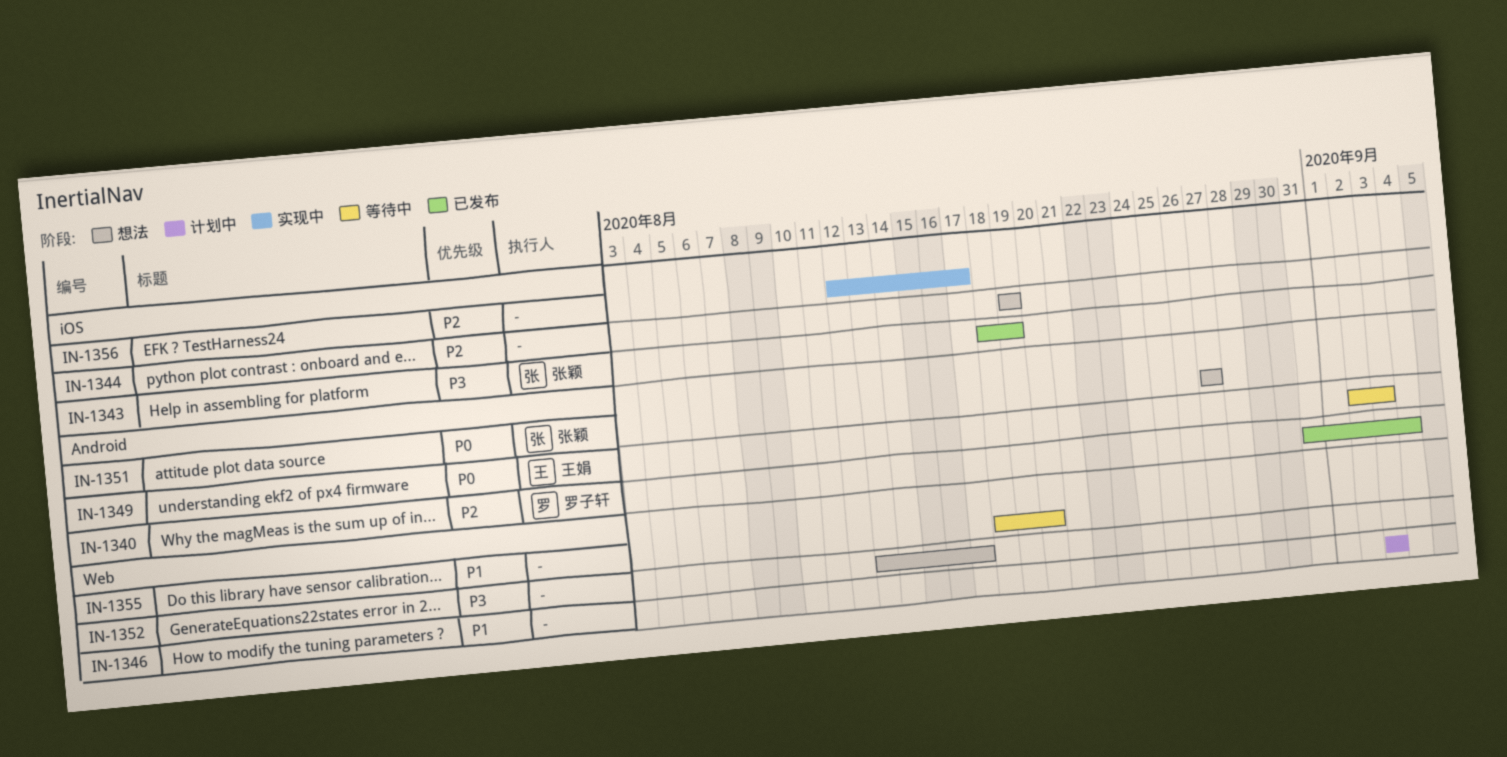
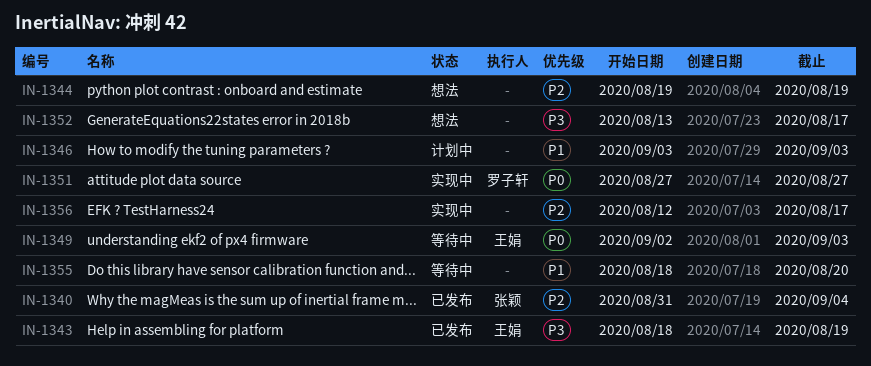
IN-1340, owner: 罗子轩 -> 张颖
IN-1343, owner: 张颖 -> 王娟
IN-1351, status: 想法 -> 实现中
IN-1351, owner: 张颖 -> 罗子轩

